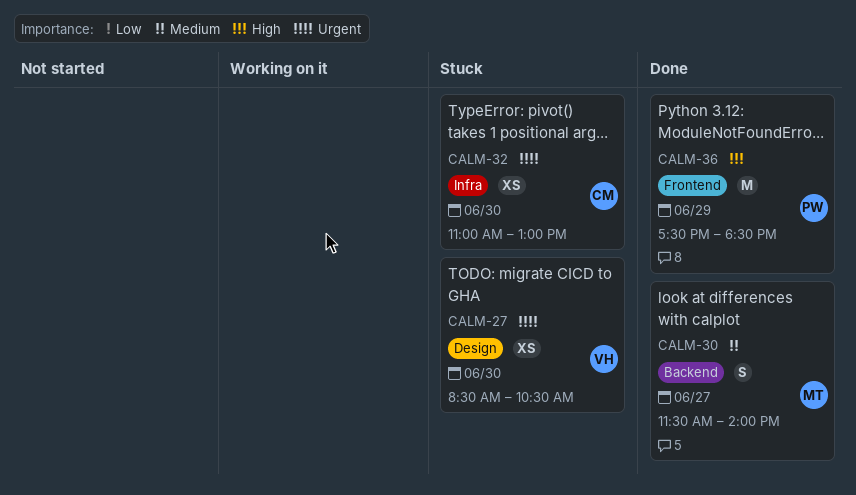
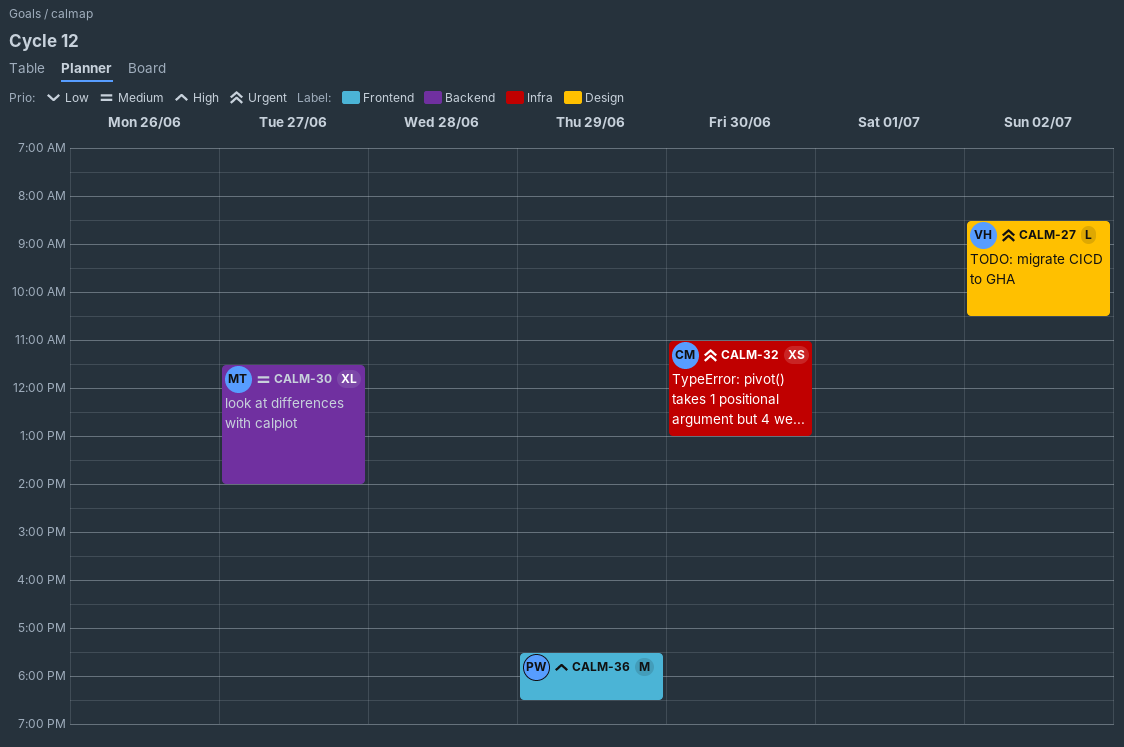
CALM-27, estimate: XS -> L
CALM-27, day: Jun 30 -> Jul 2
CALM-30, estimate: S -> XL

